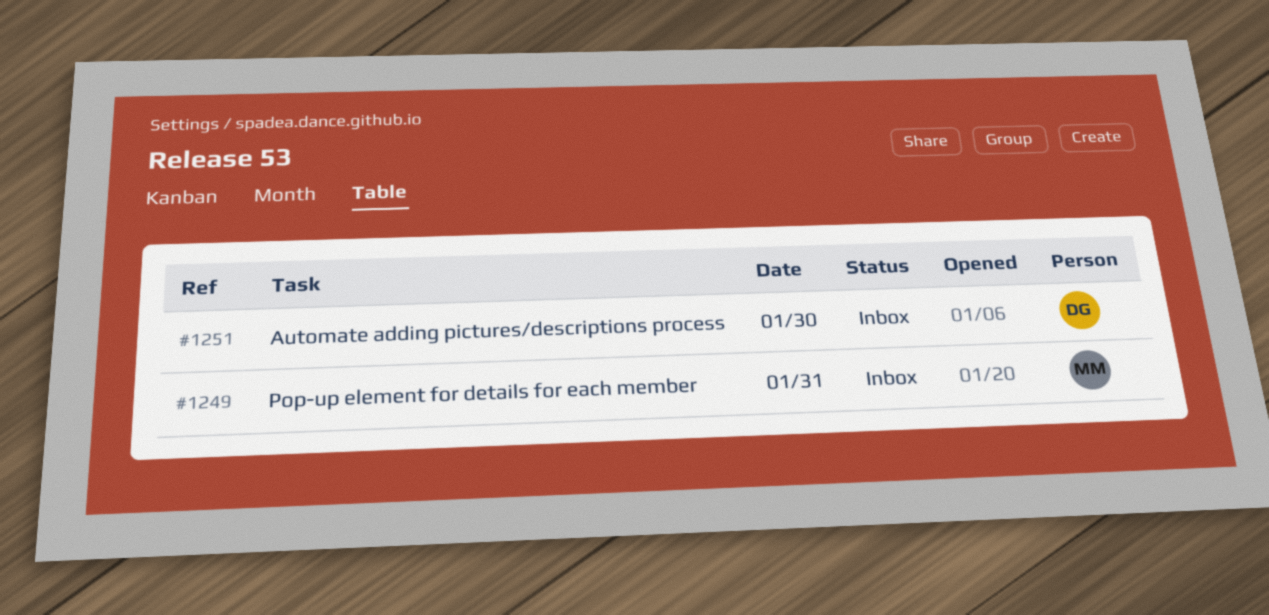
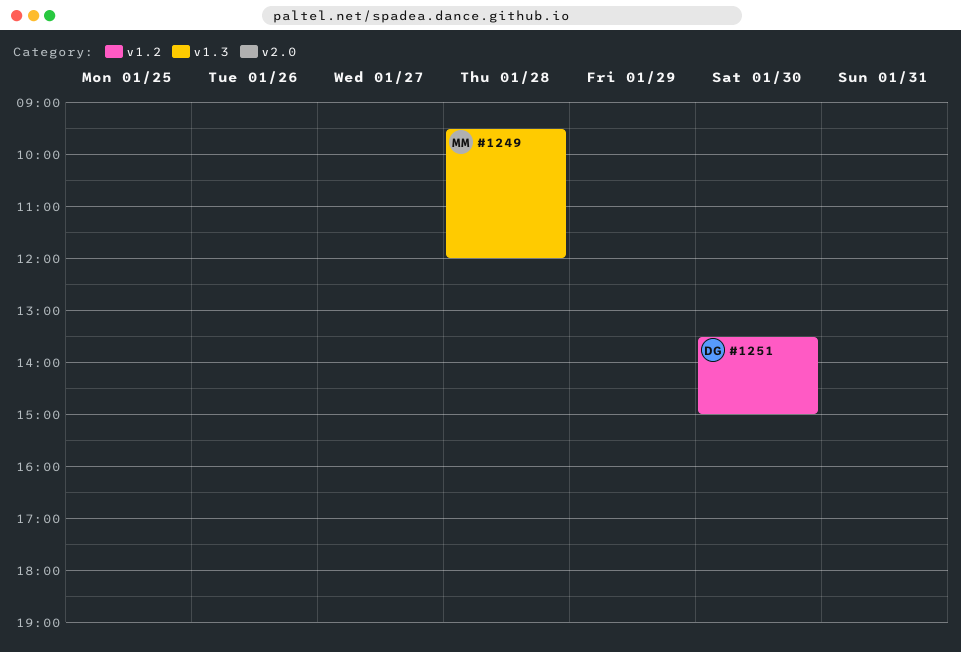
#1249, day: Jan 31 -> Jan 28

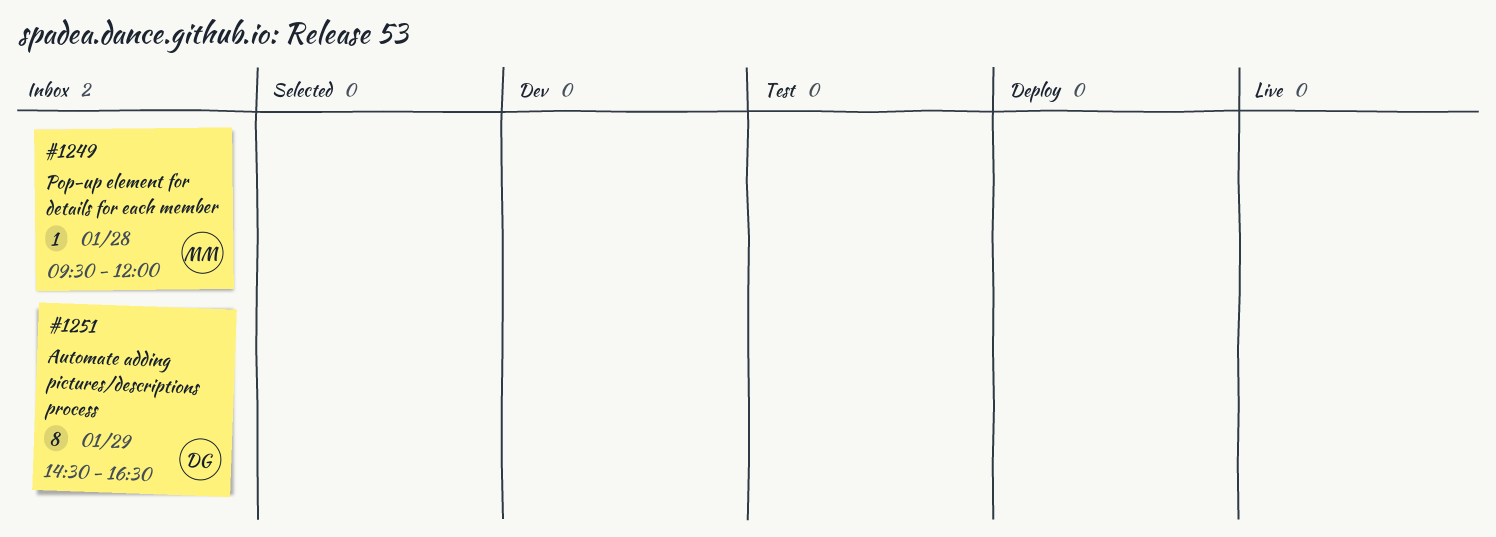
#1251, day: Jan 30 -> Jan 29
#1251, begins: 13:30 -> 14:30
#1251, ends: 15:00 -> 16:30

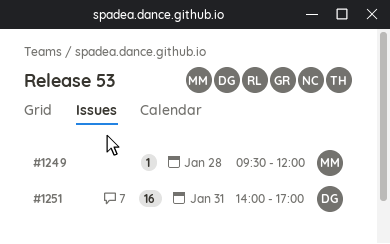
#1251, estimate: 8 -> 16
#1251, day: Jan 29 -> Jan 31
#1251, begins: 14:30 -> 14:00
#1251, ends: 16:30 -> 17:00

